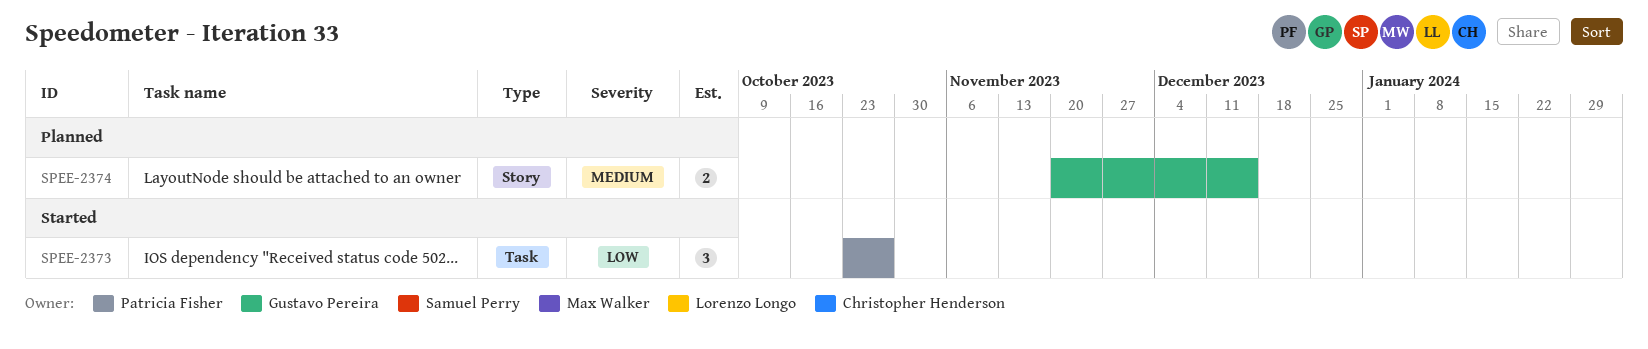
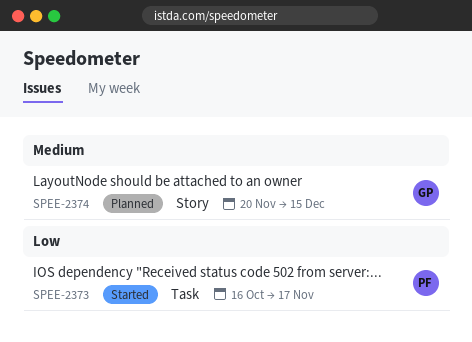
SPEE-2373, start: Oct 23 -> Oct 16
SPEE-2373, due: Oct 27 -> Nov 17

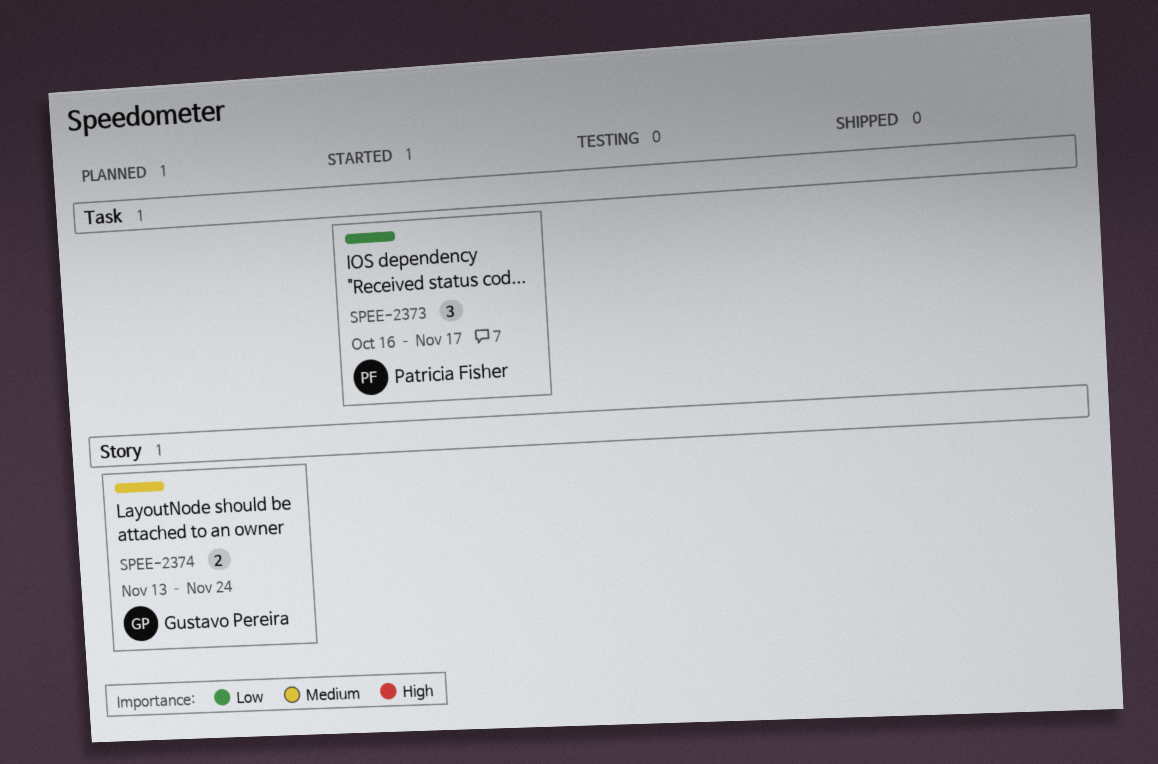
SPEE-2374, start: Nov 20 -> Nov 13
SPEE-2374, due: Dec 15 -> Nov 24

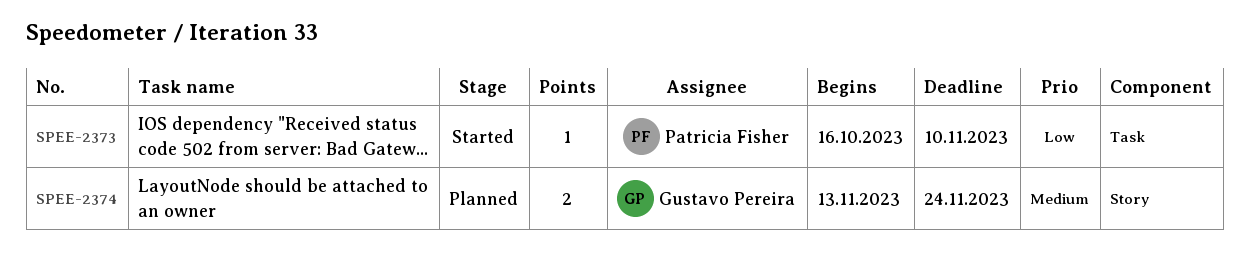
SPEE-2373, estimate: 3 -> 1
SPEE-2373, due: Nov 17 -> Nov 10

